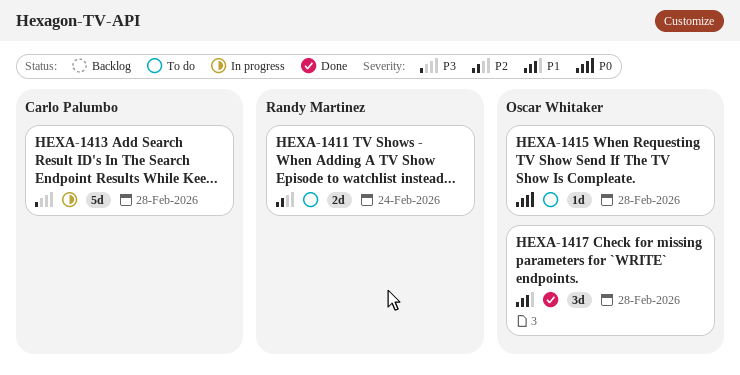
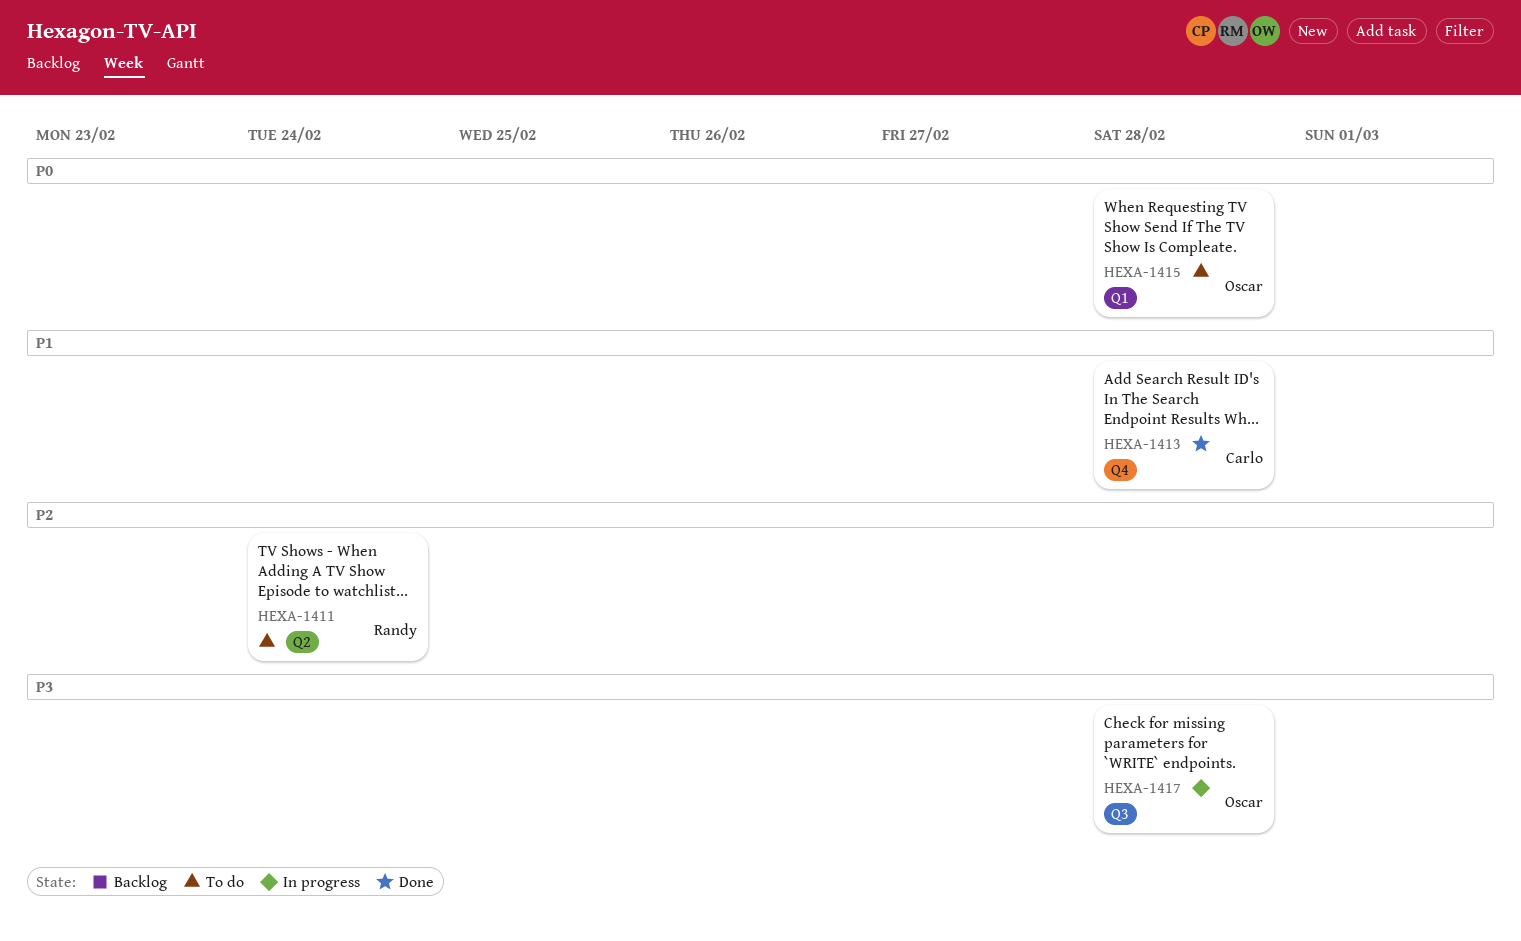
HEXA-1413, status: In progress -> Done
HEXA-1413, priority: P3 -> P1
HEXA-1417, status: Done -> In progress
HEXA-1417, priority: P1 -> P3

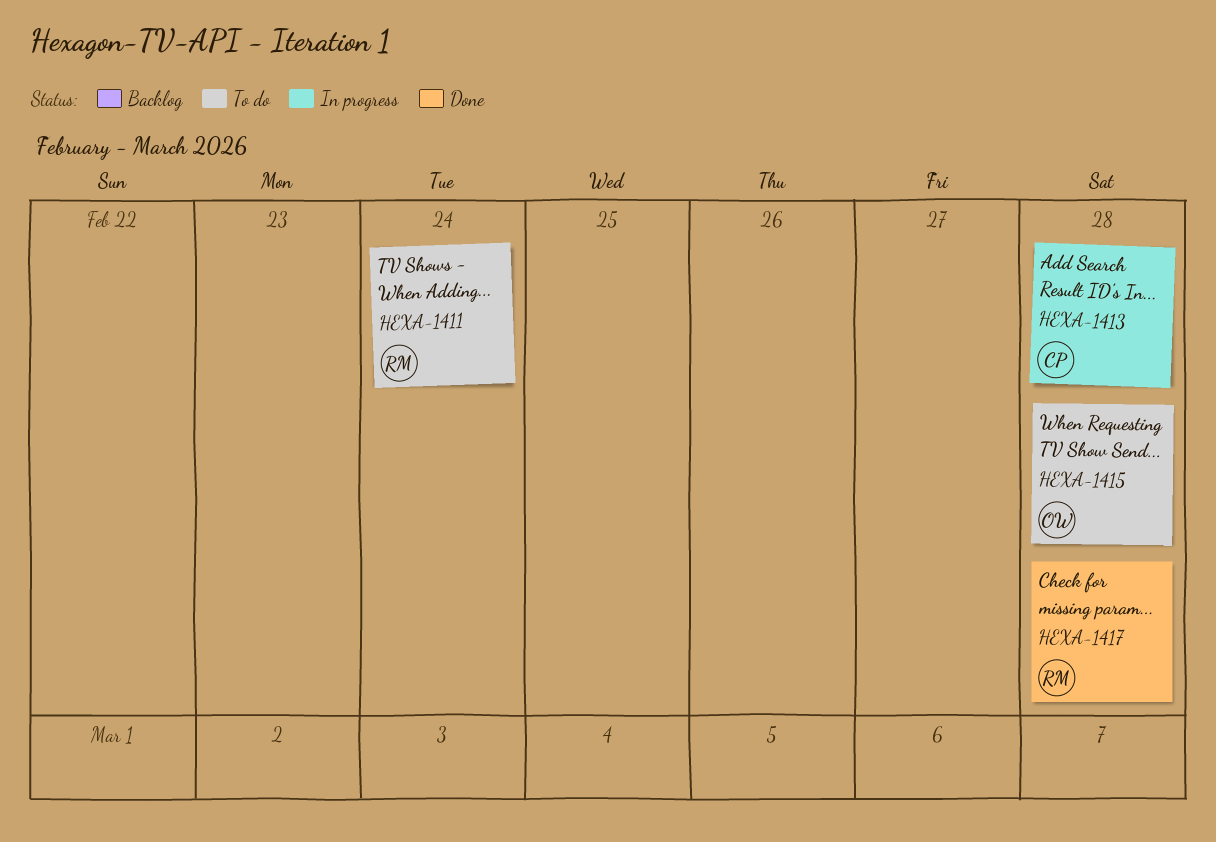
HEXA-1413, status: Done -> In progress
HEXA-1417, status: In progress -> Done
HEXA-1417, owner: Oscar -> Randy

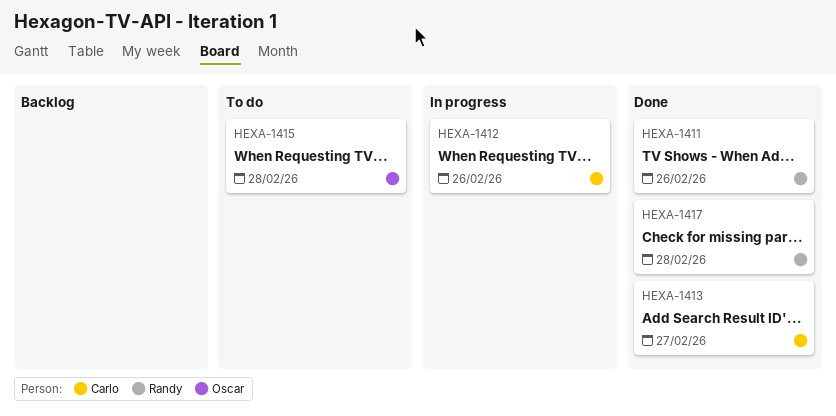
HEXA-1411, status: To do -> Done
HEXA-1411, due: Feb 24 -> Feb 26
HEXA-1412: none -> present
HEXA-1413, status: In progress -> Done
HEXA-1413, due: Feb 28 -> Feb 27

